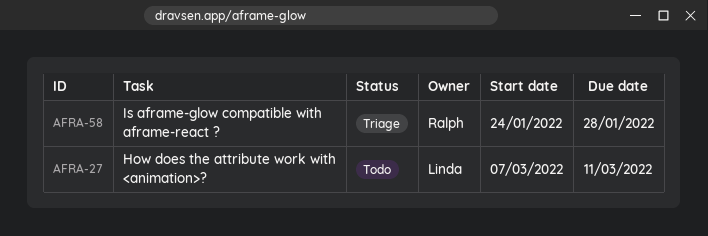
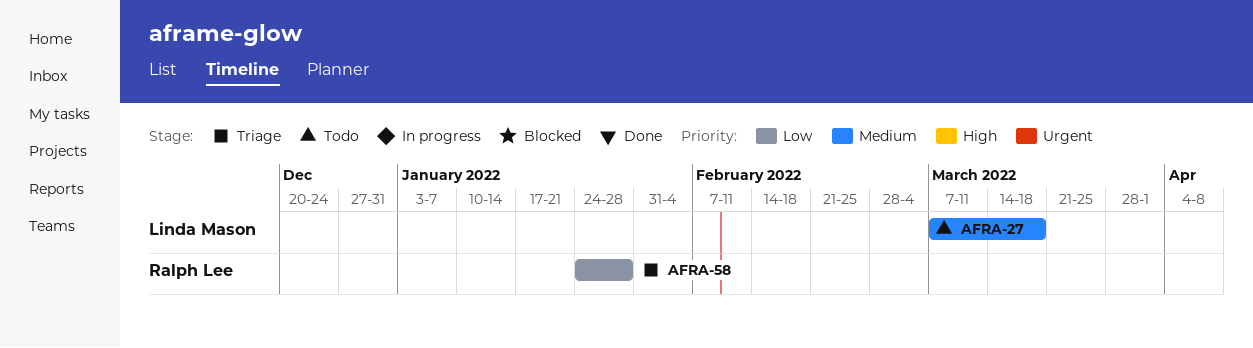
AFRA-27, due: Mar 11 -> Mar 18

